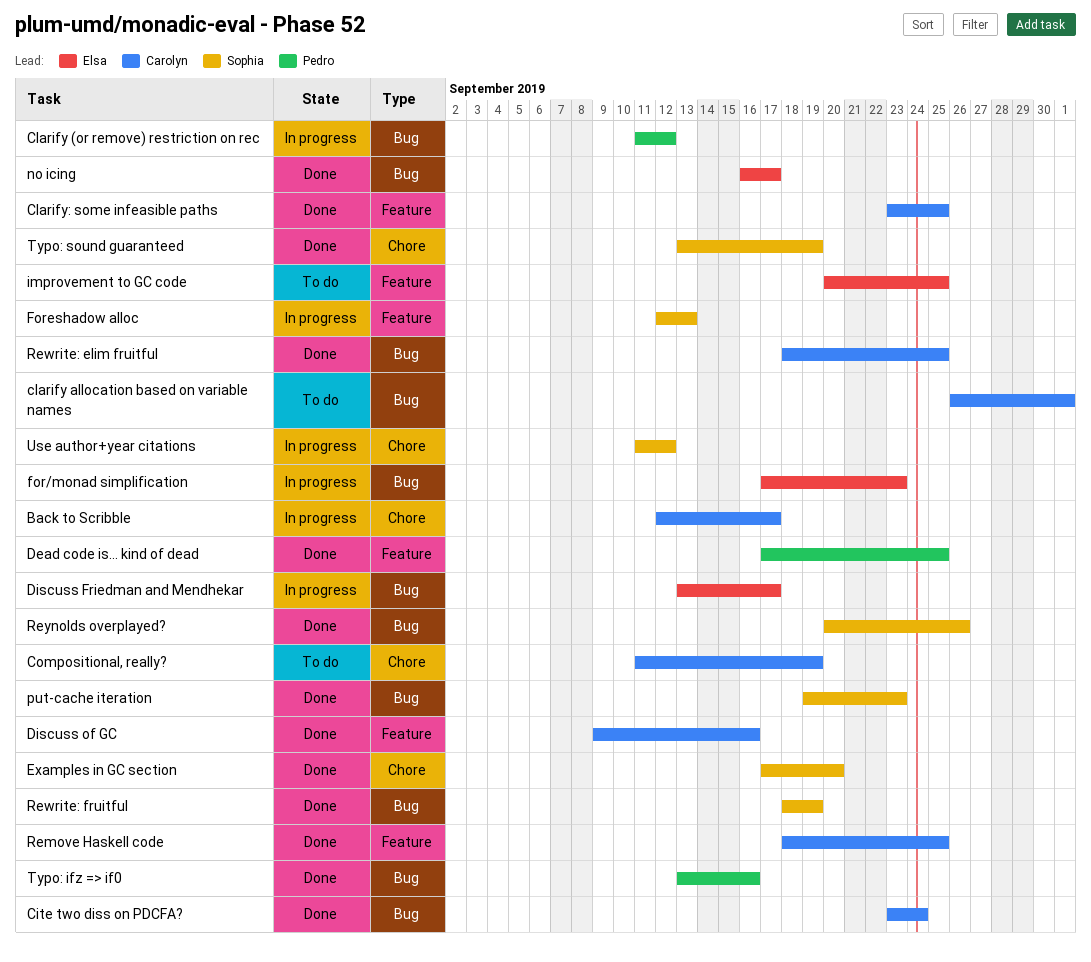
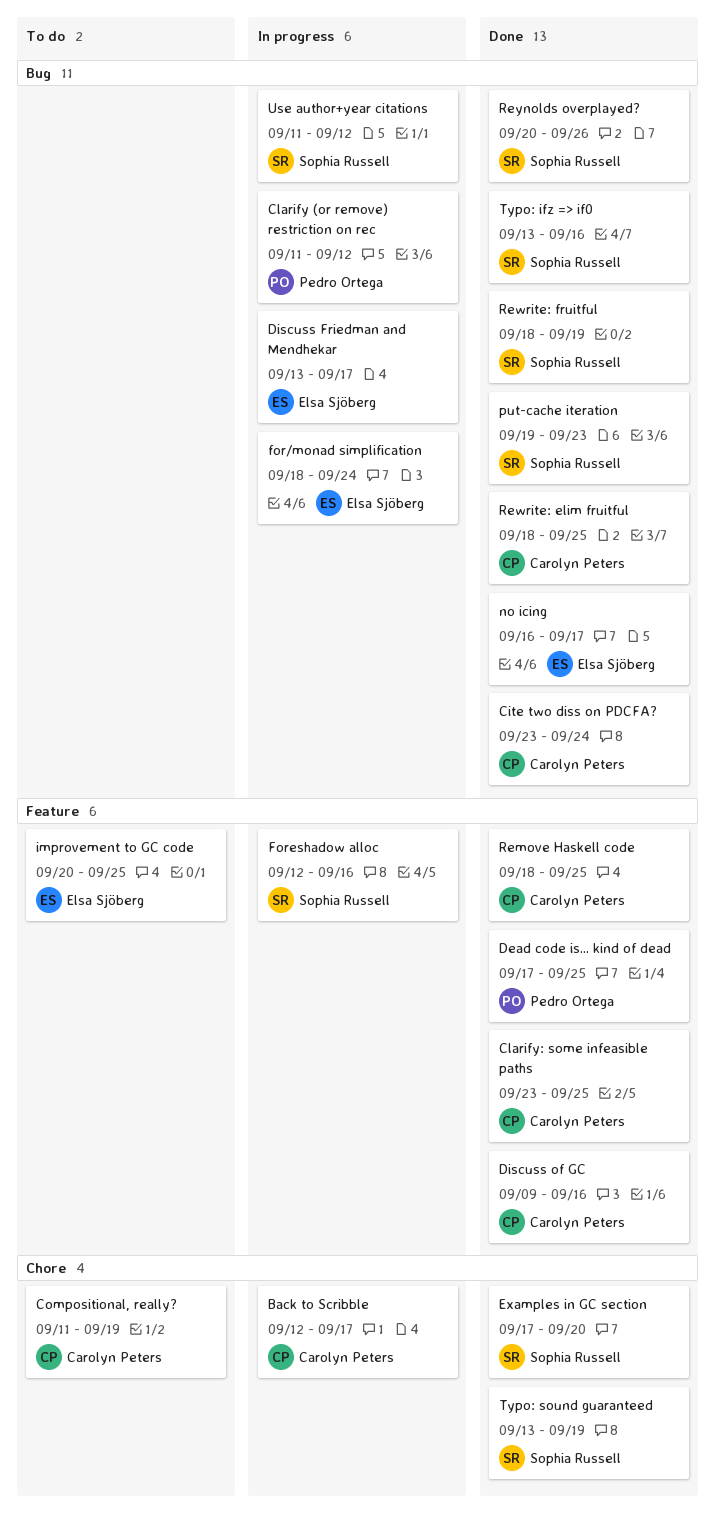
clarify allocation based on variable names: present -> none
for/monad simplification, start: Sep 17 -> Sep 18
for/monad simplification, due: Sep 23 -> Sep 24
Foreshadow alloc, due: Sep 13 -> Sep 16
Typo: ifz => if0, owner: Pedro Ortega -> Sophia Russell
Use author+year citations, label: Chore -> Bug

